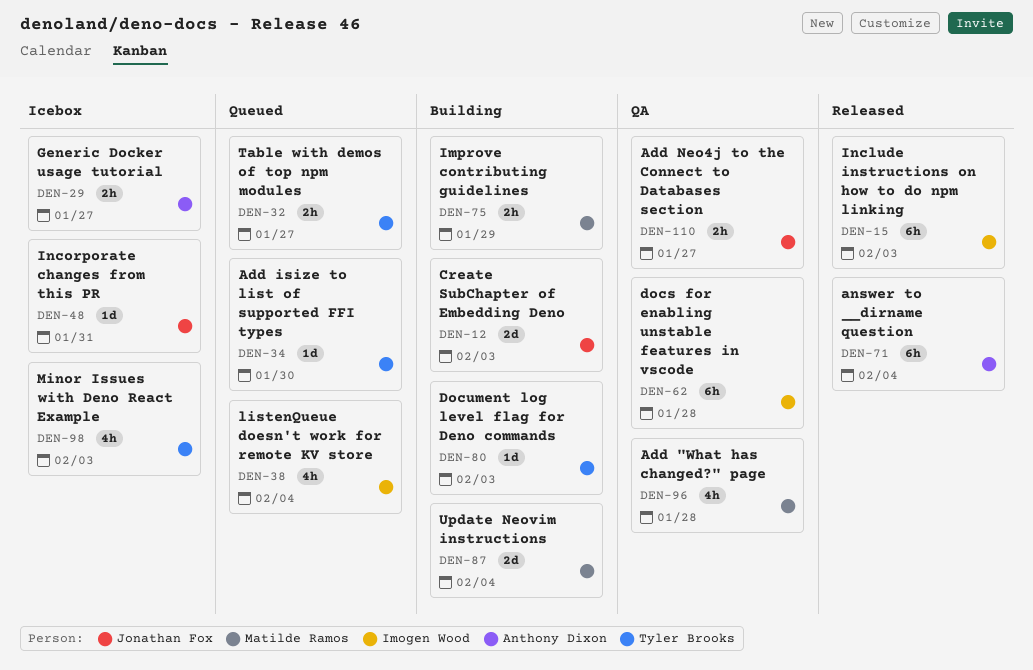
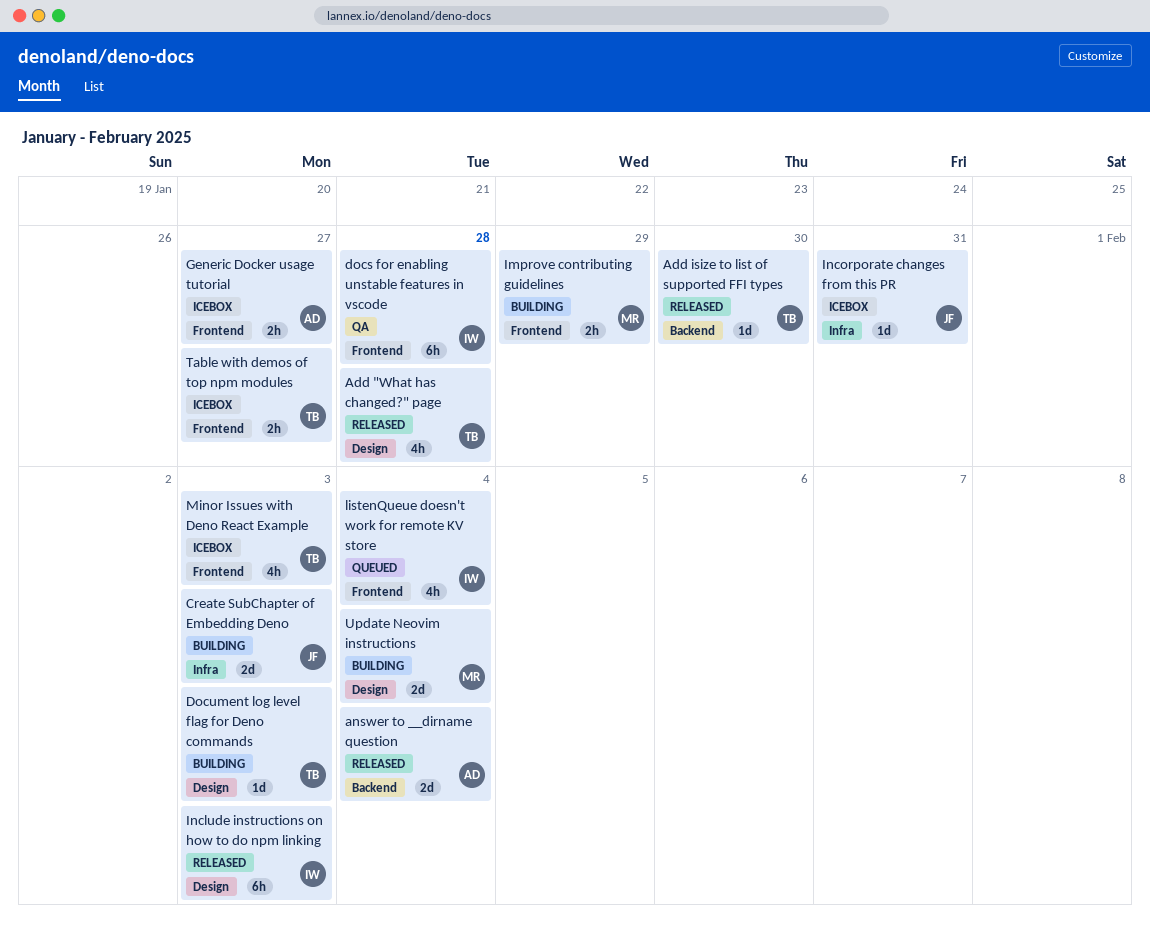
Add "What has changed?" page, status: QA -> Released
Add "What has changed?" page, owner: Matilde Ramos -> Tyler Brooks
Add isize to list of supported FFI types, status: Queued -> Released
Add Neo4j to the Connect to Databases section: present -> none
answer to __dirname question, estimate: 6h -> 2d
Table with demos of top npm modules, status: Queued -> Icebox

